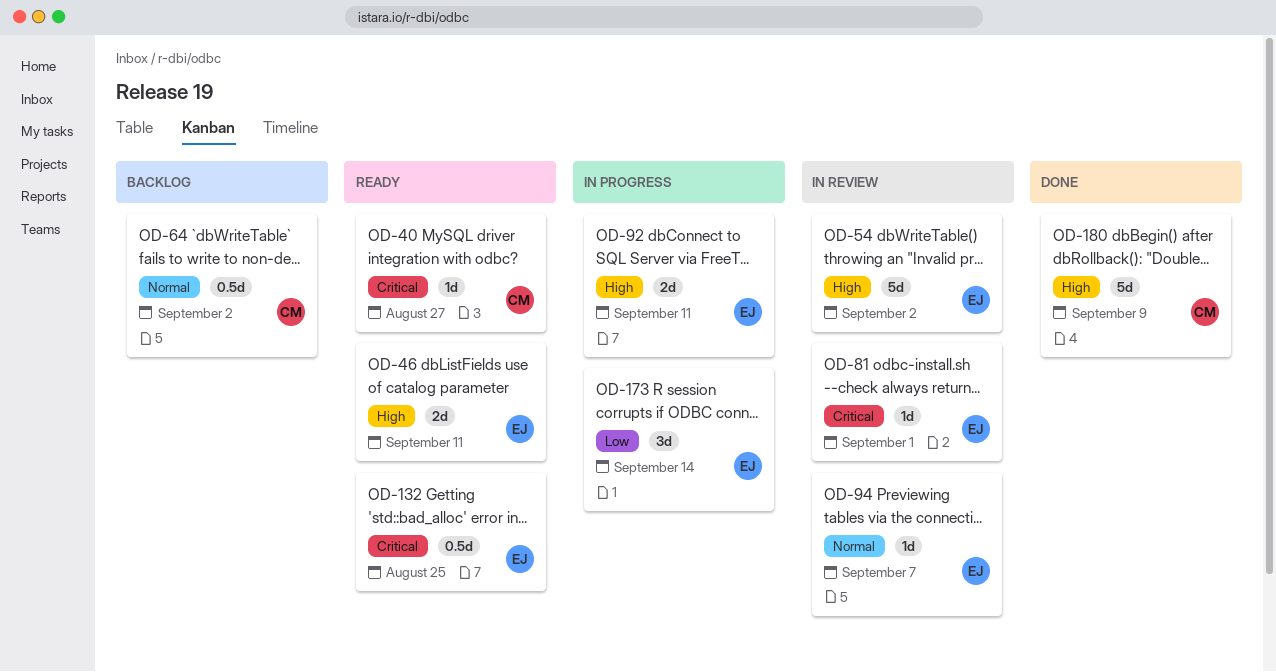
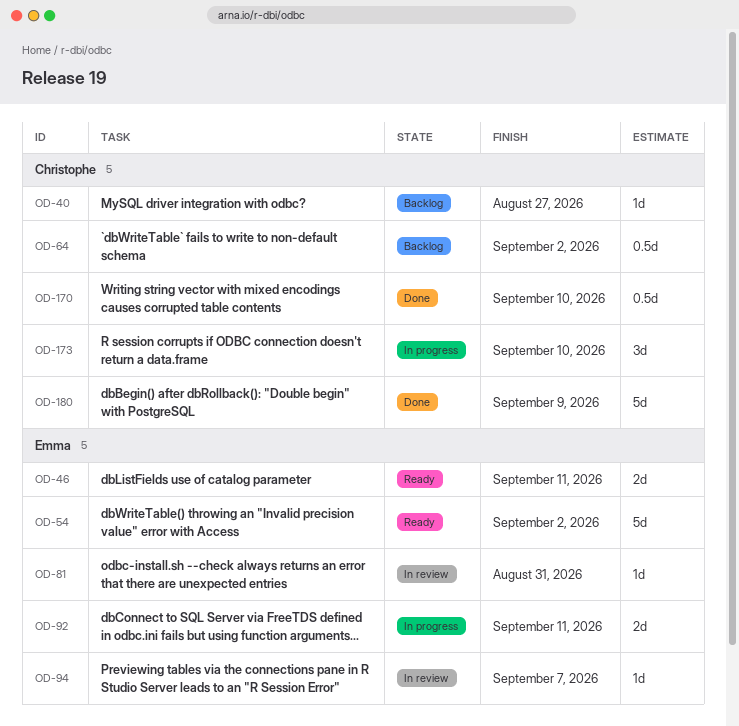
OD-40, status: Ready -> Backlog
OD-54, status: In review -> Ready
OD-81, due: Sep 1 -> Aug 31
OD-132: present -> none
OD-170: none -> present
OD-173, owner: Emma -> Christophe
OD-173, due: Sep 14 -> Sep 10

